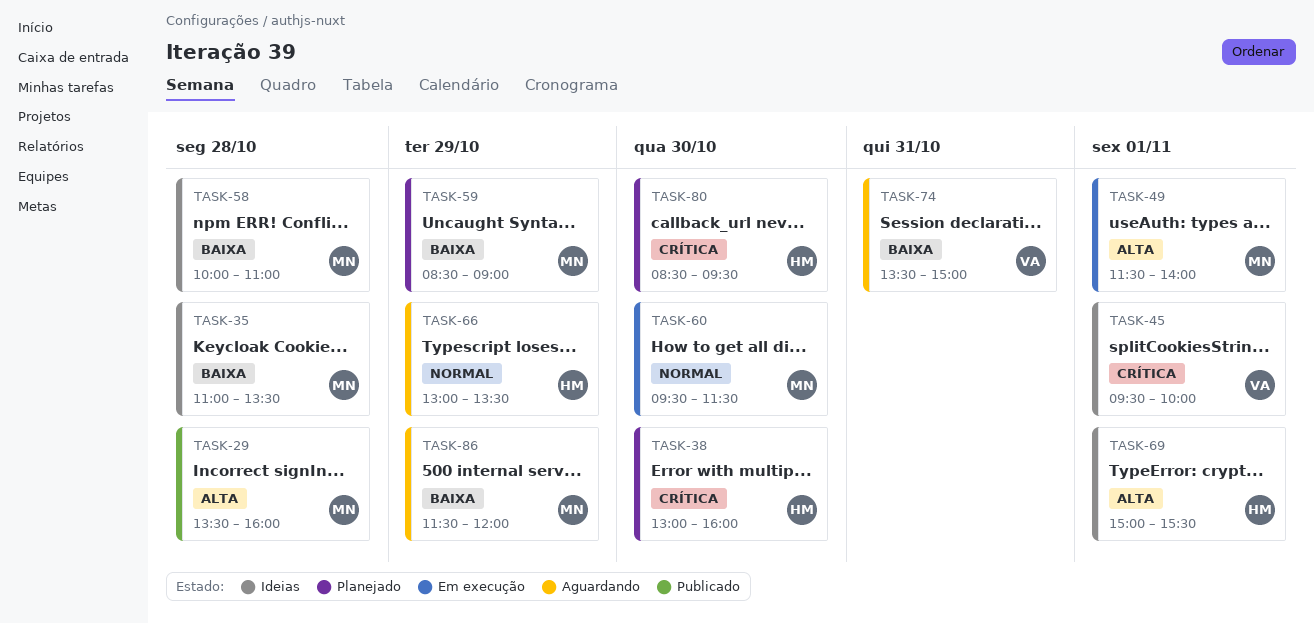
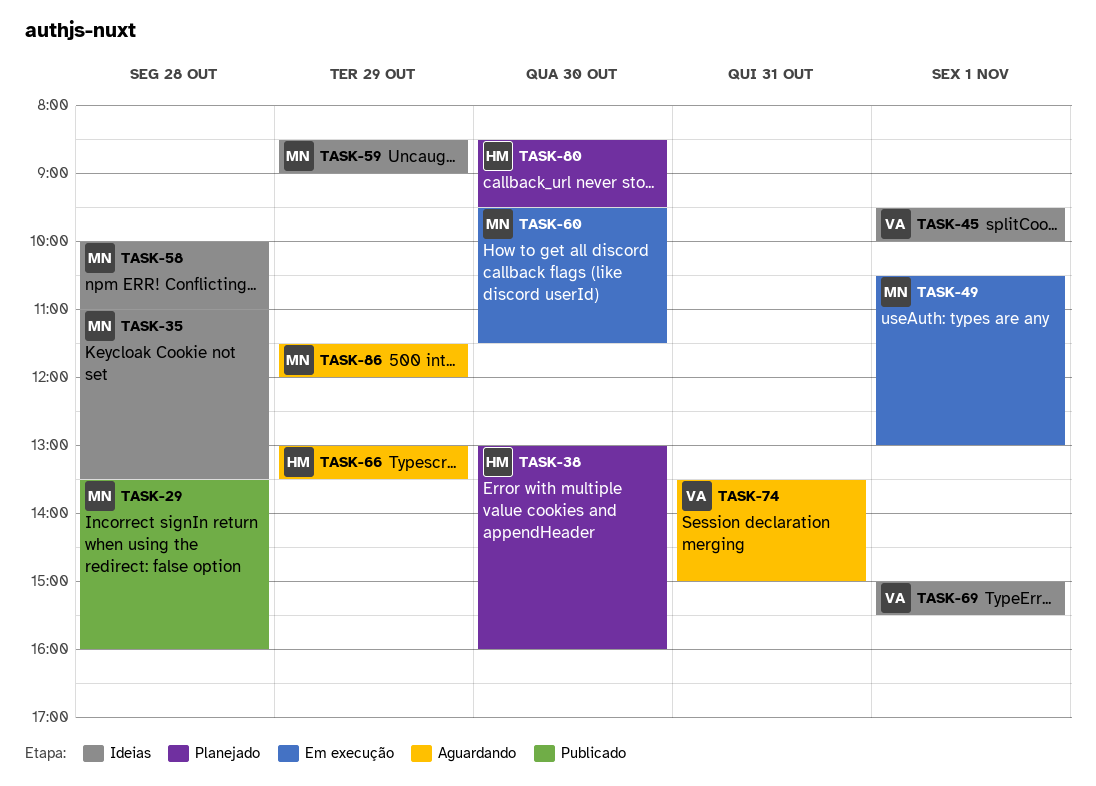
TASK-49, begins: 11:30 -> 10:30
TASK-49, ends: 14:00 -> 13:00
TASK-59, status: Planejado -> Ideias
TASK-69, owner: HM -> VA

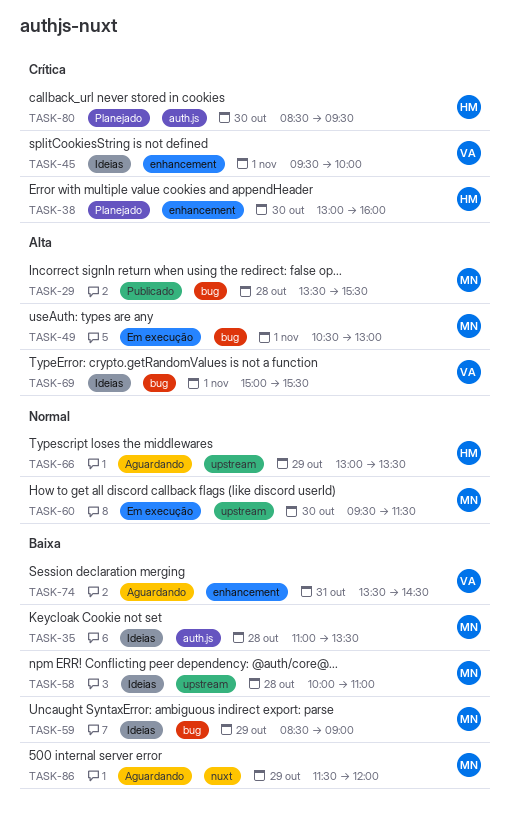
TASK-29, ends: 16:00 -> 15:30
TASK-74, ends: 15:00 -> 14:30

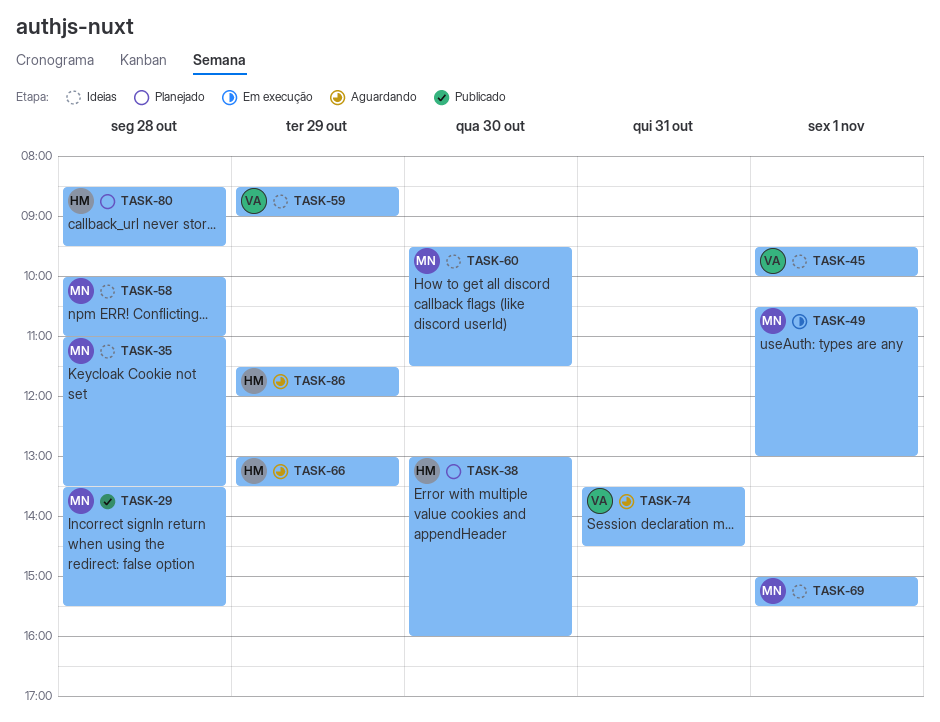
TASK-59, owner: MN -> VA
TASK-60, status: Em execução -> Ideias
TASK-69, owner: VA -> MN
TASK-80, day: Oct 30 -> Oct 28
TASK-86, owner: MN -> HM

